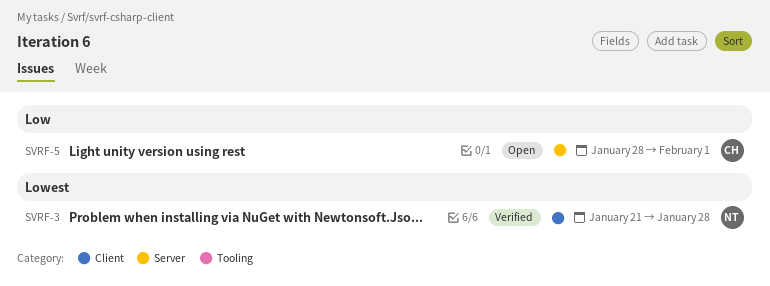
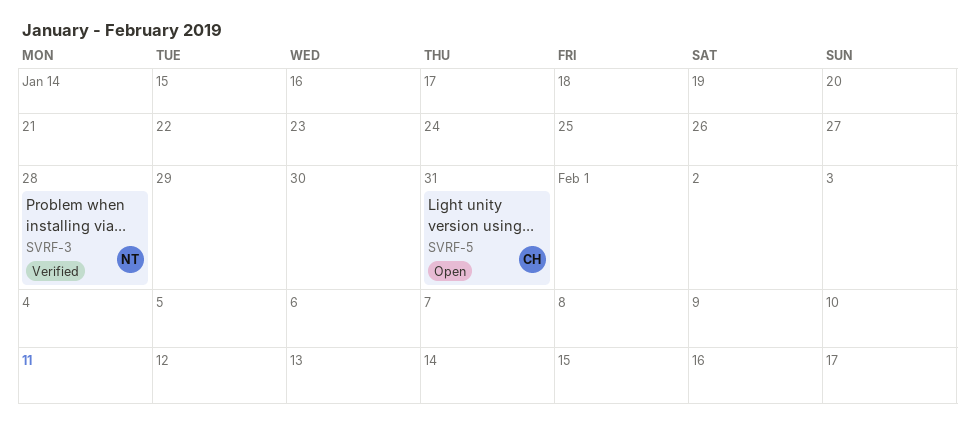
SVRF-5, due: Feb 1 -> Jan 31

